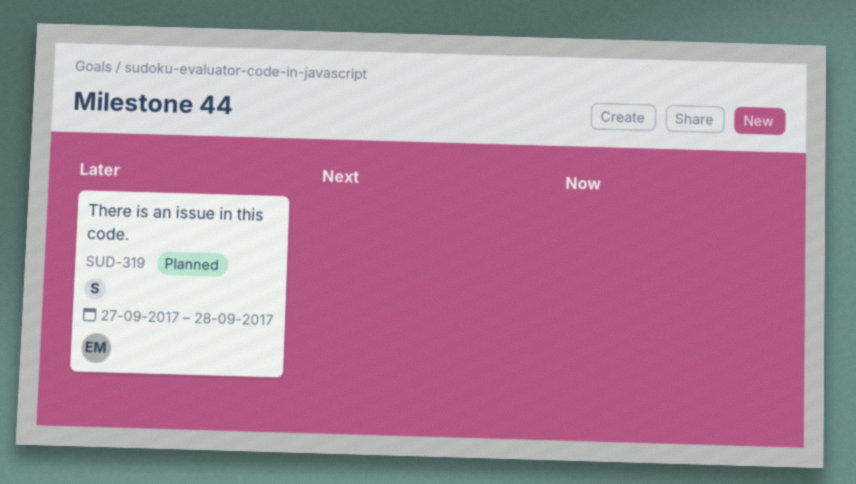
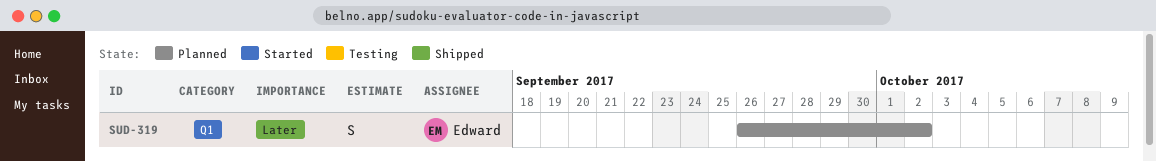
SUD-319, start: Sep 27 -> Sep 26
SUD-319, due: Sep 28 -> Oct 2

